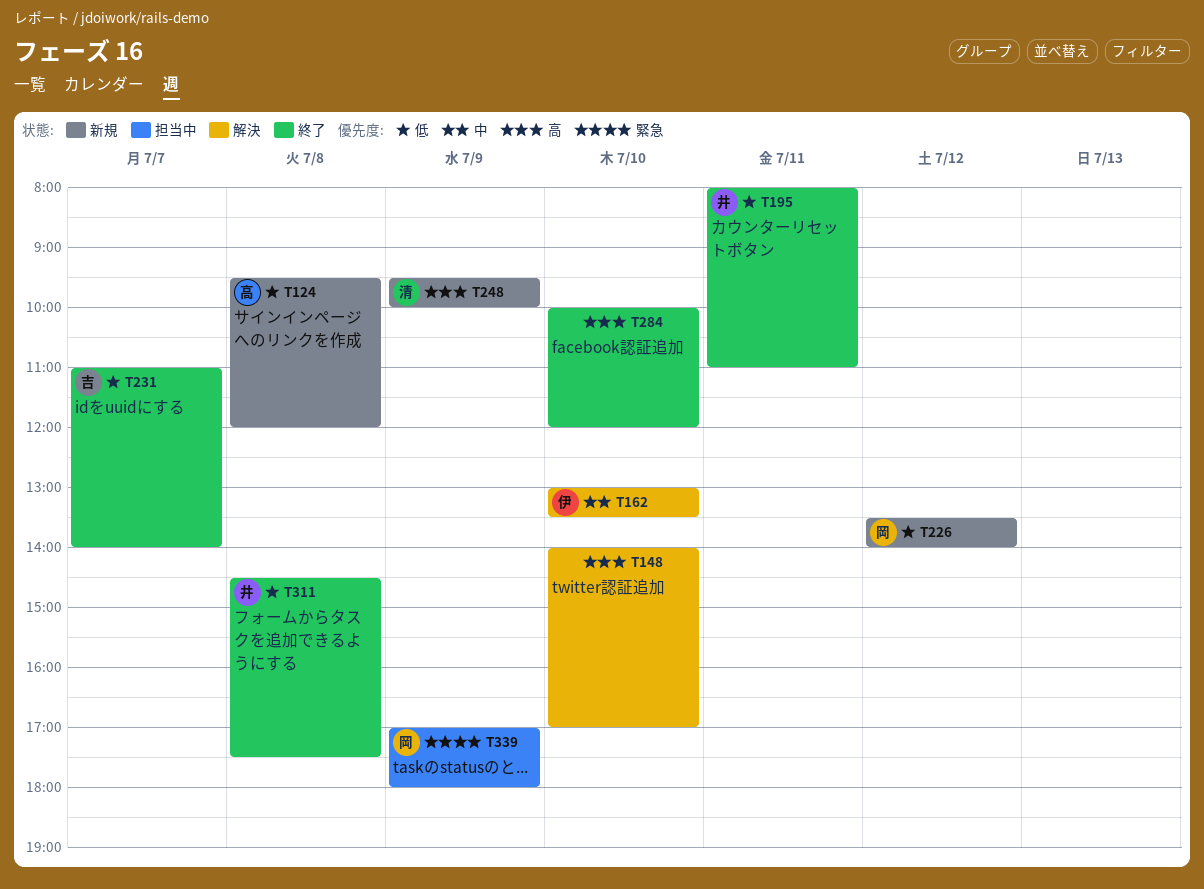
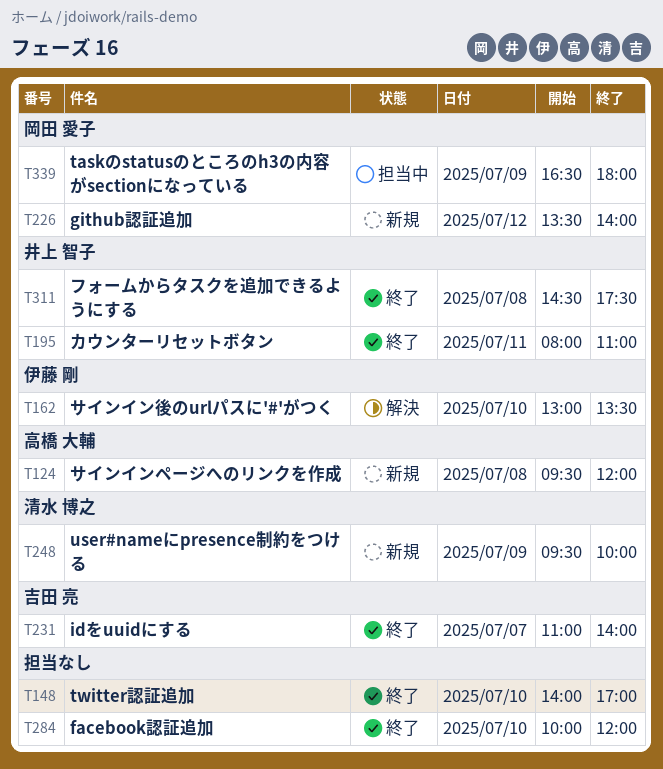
T148, status: 解決 -> 終了
T339, begins: 17:00 -> 16:30

